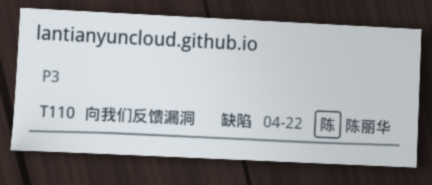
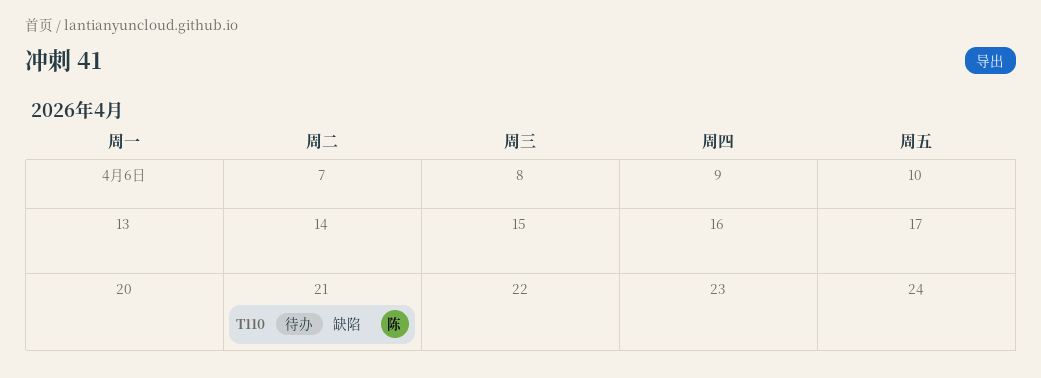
T110, due: Apr 22 -> Apr 21

